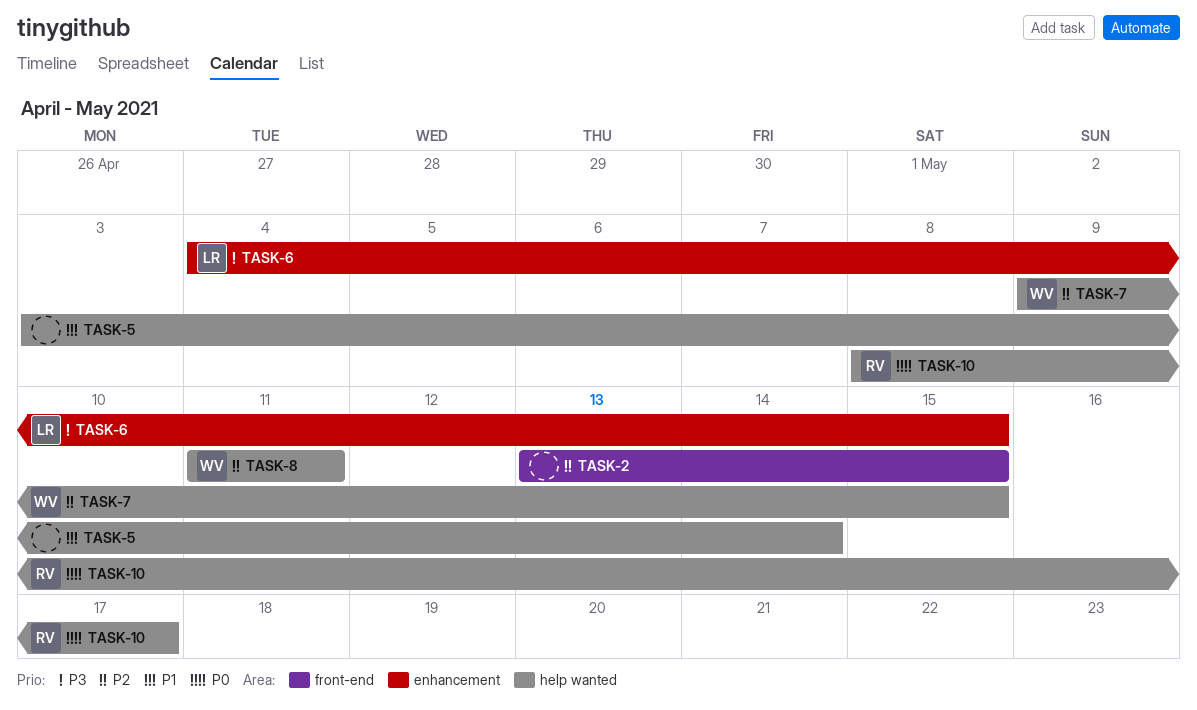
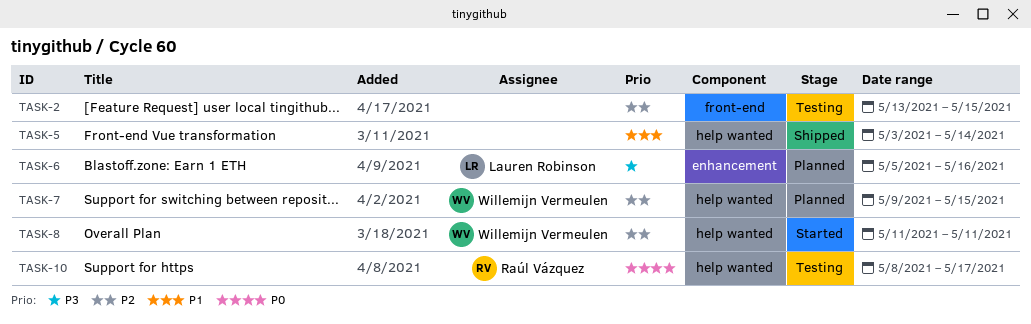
TASK-6, start: May 4 -> May 5
TASK-6, due: May 15 -> May 16

